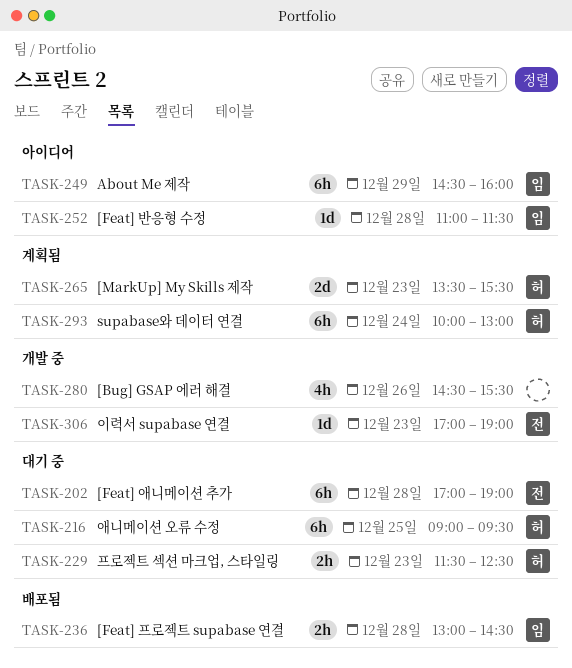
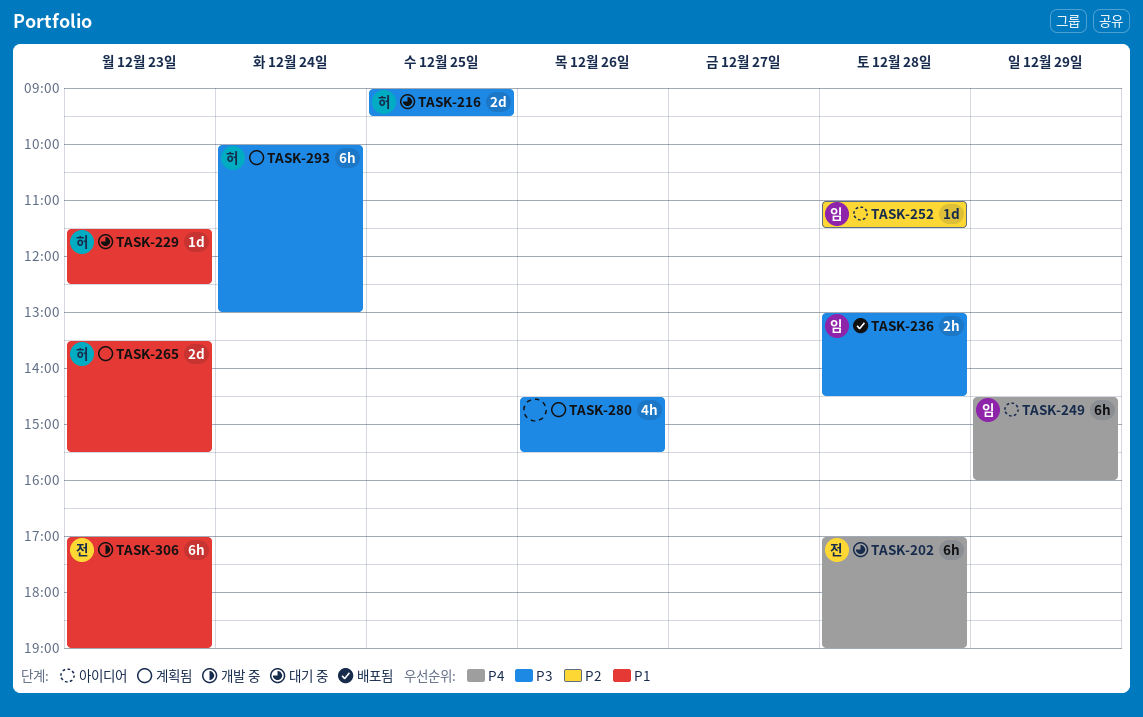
TASK-216, estimate: 6h -> 2d
TASK-229, estimate: 2h -> 1d
TASK-280, status: 개발 중 -> 계획됨
TASK-306, estimate: 1d -> 6h

